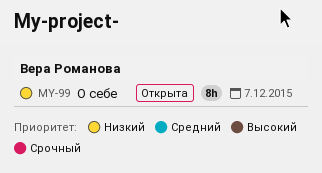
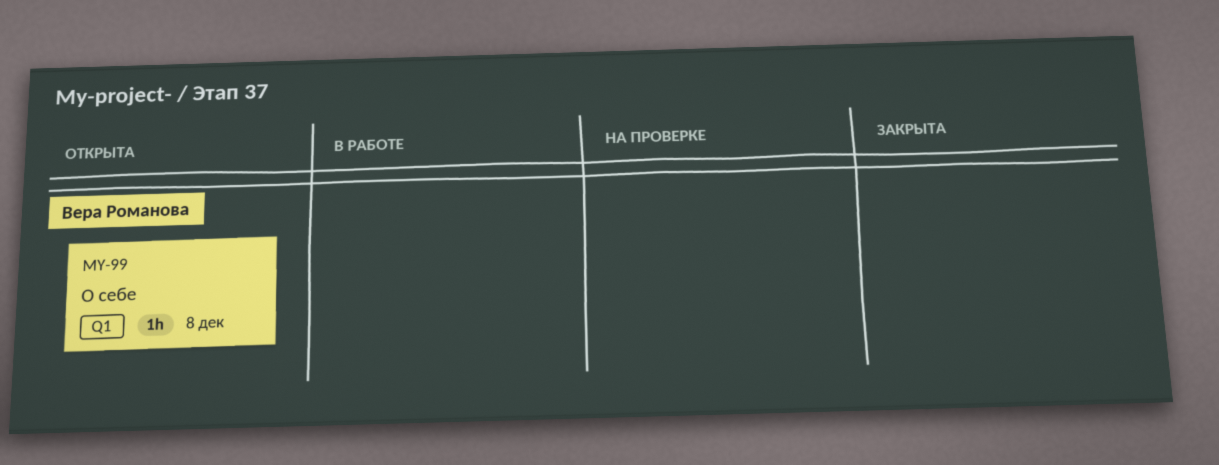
MY-99, estimate: 8h -> 1h
MY-99, due: Dec 7 -> Dec 8

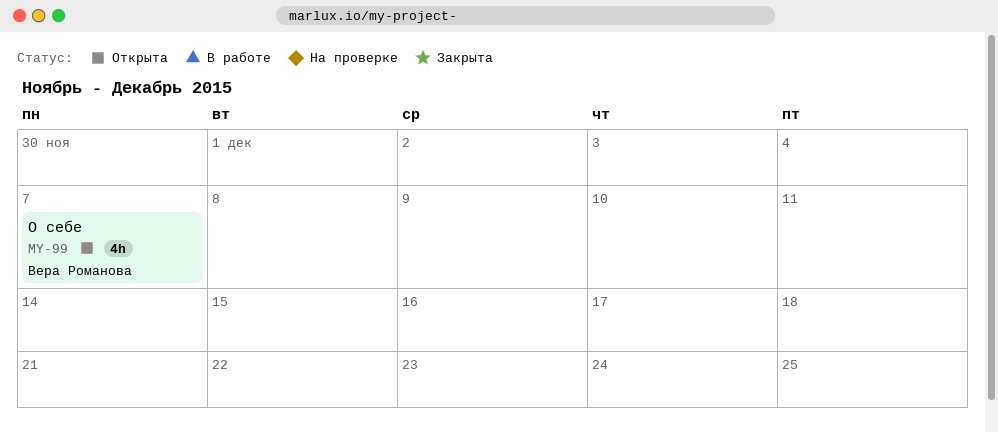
MY-99, estimate: 1h -> 4h
MY-99, due: Dec 8 -> Dec 7

